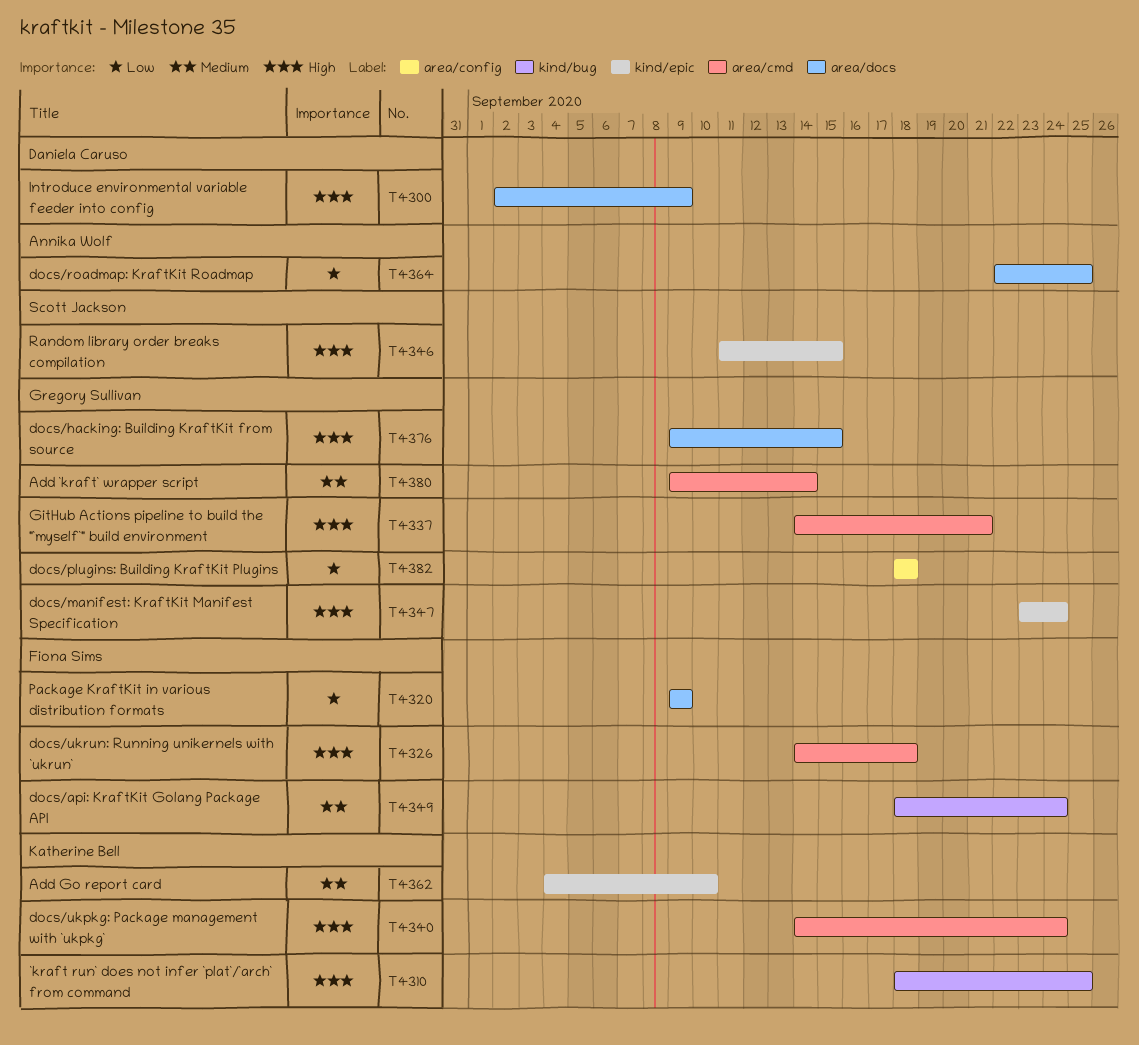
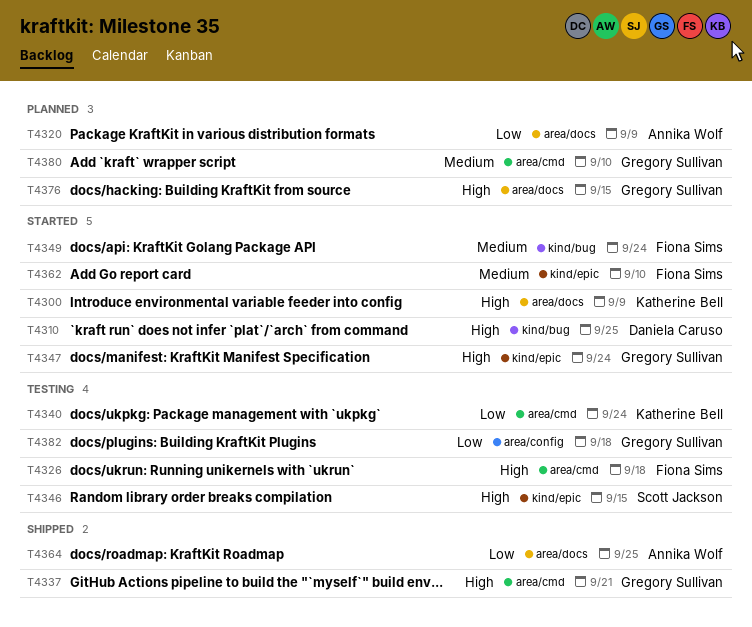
T4300, owner: Daniela Caruso -> Katherine Bell
T4310, owner: Katherine Bell -> Daniela Caruso
T4320, owner: Fiona Sims -> Annika Wolf
T4340, priority: High -> Low
T4362, owner: Katherine Bell -> Fiona Sims
T4380, due: Sep 14 -> Sep 10

